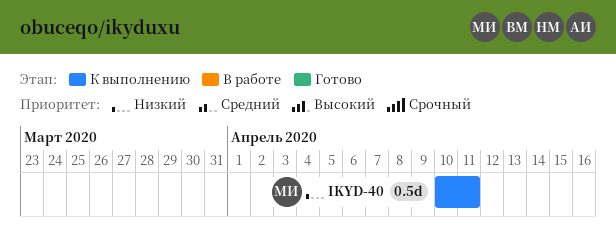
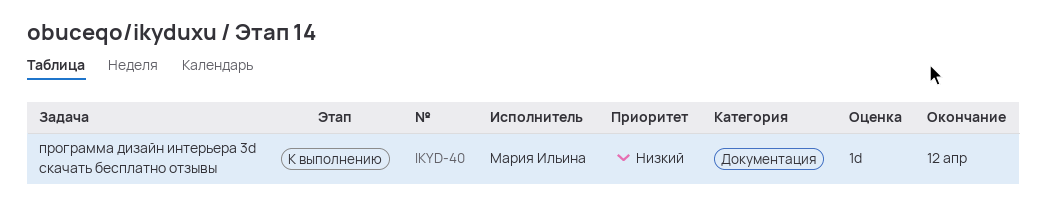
IKYD-40, estimate: 0.5d -> 1d
IKYD-40, due: Apr 11 -> Apr 12

